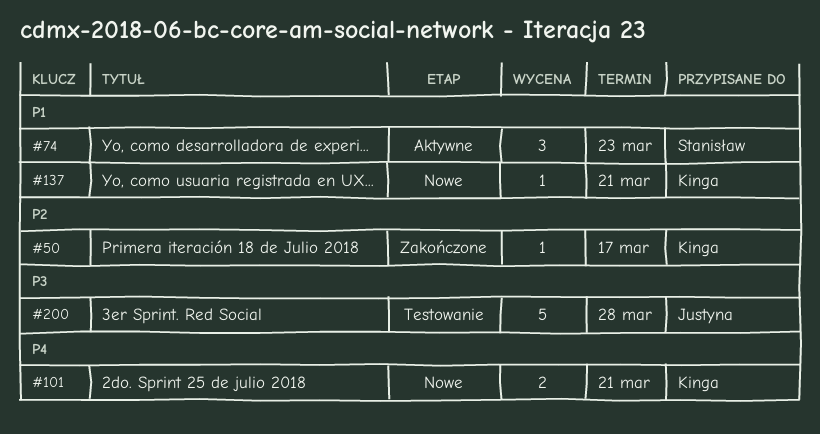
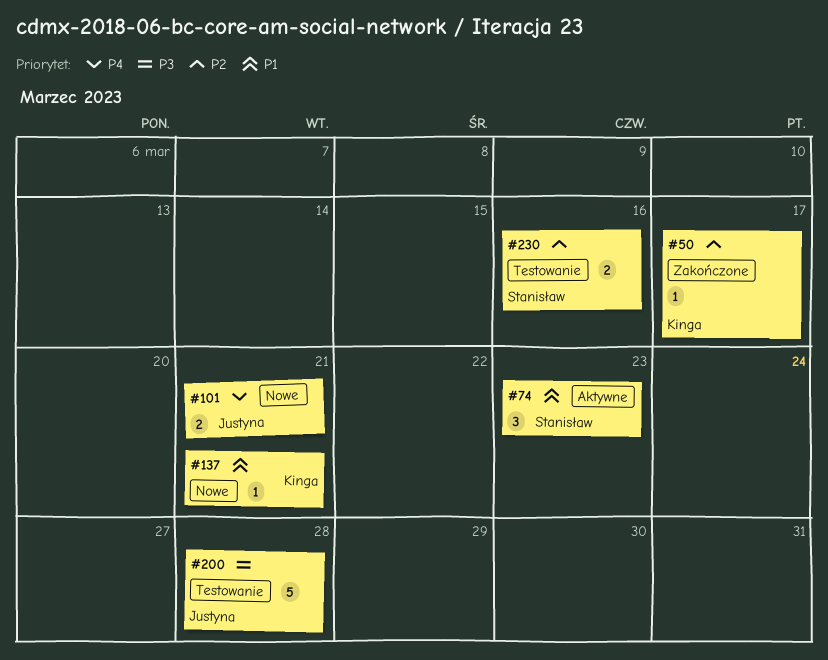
#101, owner: Kinga -> Justyna
#230: none -> present

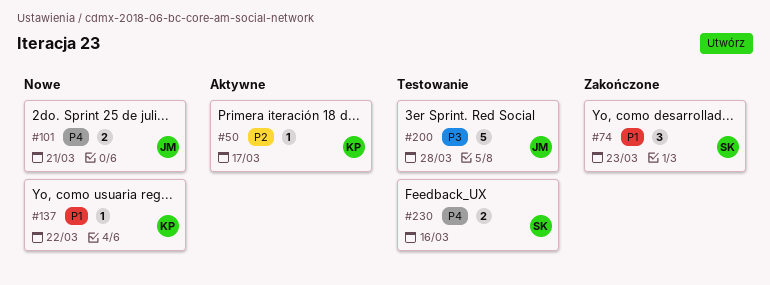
#50, status: Zakończone -> Aktywne
#74, status: Aktywne -> Zakończone
#137, due: Mar 21 -> Mar 22
#230, priority: P2 -> P4

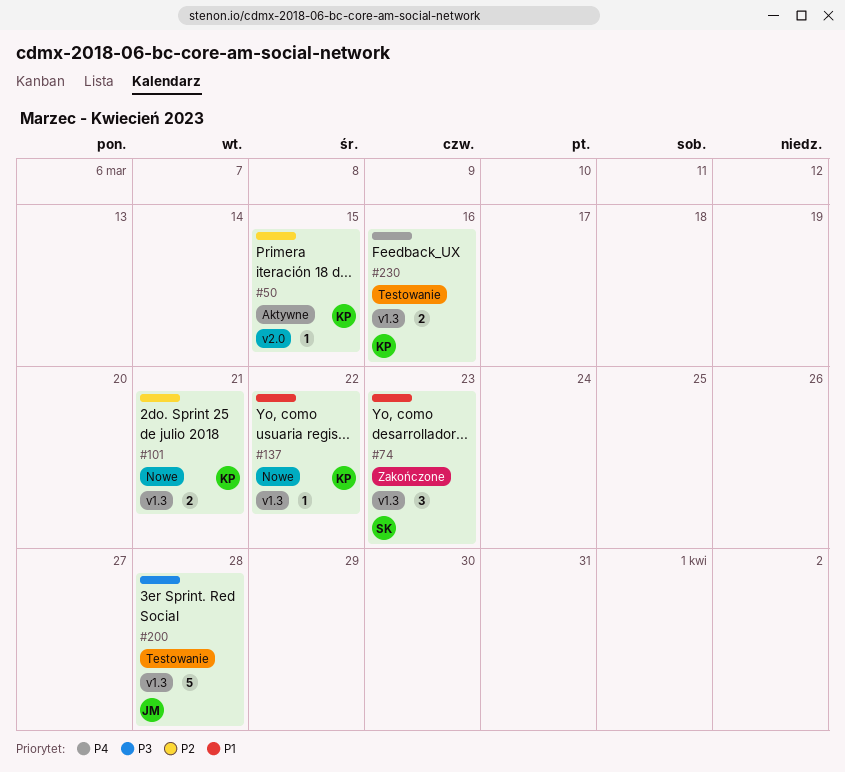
#50, due: Mar 17 -> Mar 15
#101, owner: JM -> KP
#101, priority: P4 -> P2
#230, owner: SK -> KP

